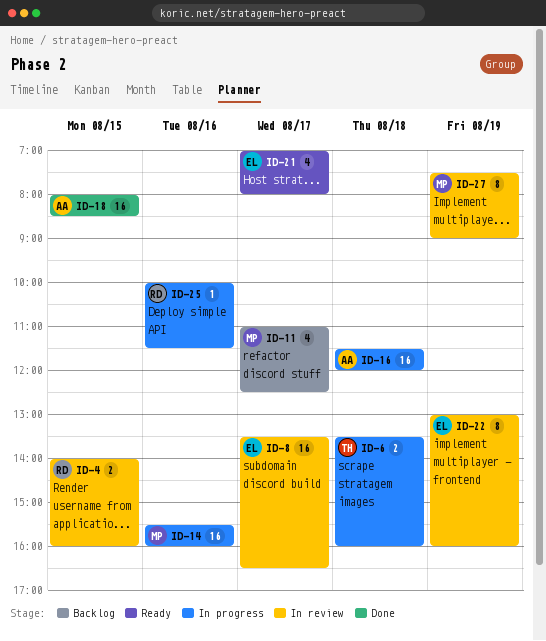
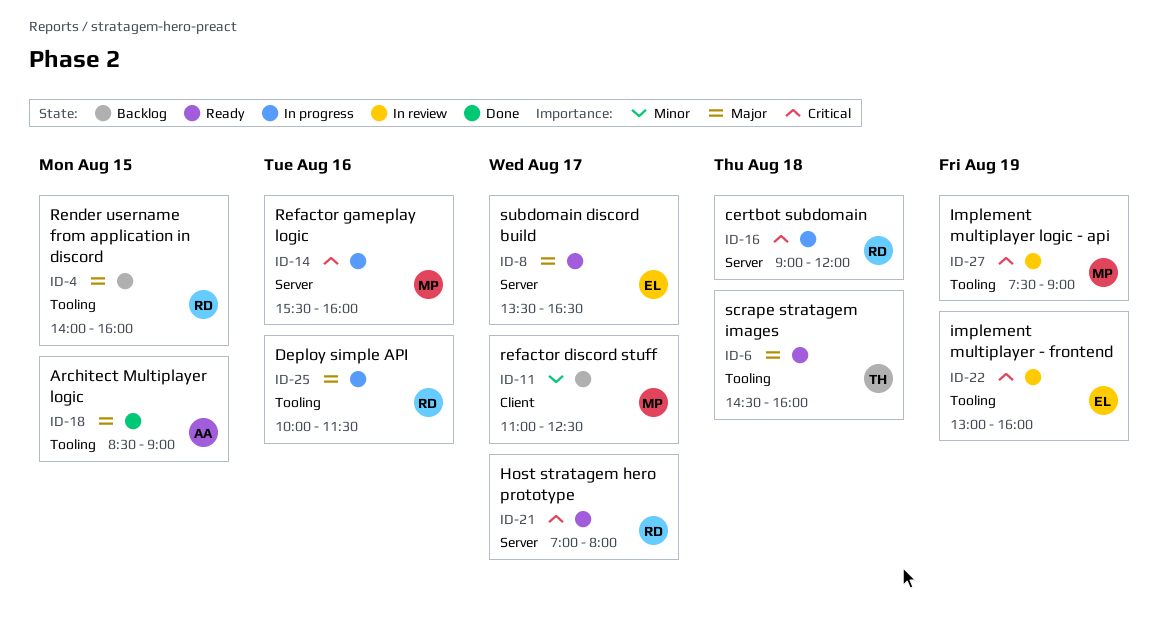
ID-4, status: In review -> Backlog
ID-6, status: In progress -> Ready
ID-6, begins: 13:30 -> 14:30
ID-8, status: In review -> Ready
ID-16, owner: AA -> RD
ID-16, begins: 11:30 -> 09:00
ID-18, begins: 08:00 -> 08:30
ID-18, ends: 08:30 -> 09:00
ID-21, owner: EL -> RD

